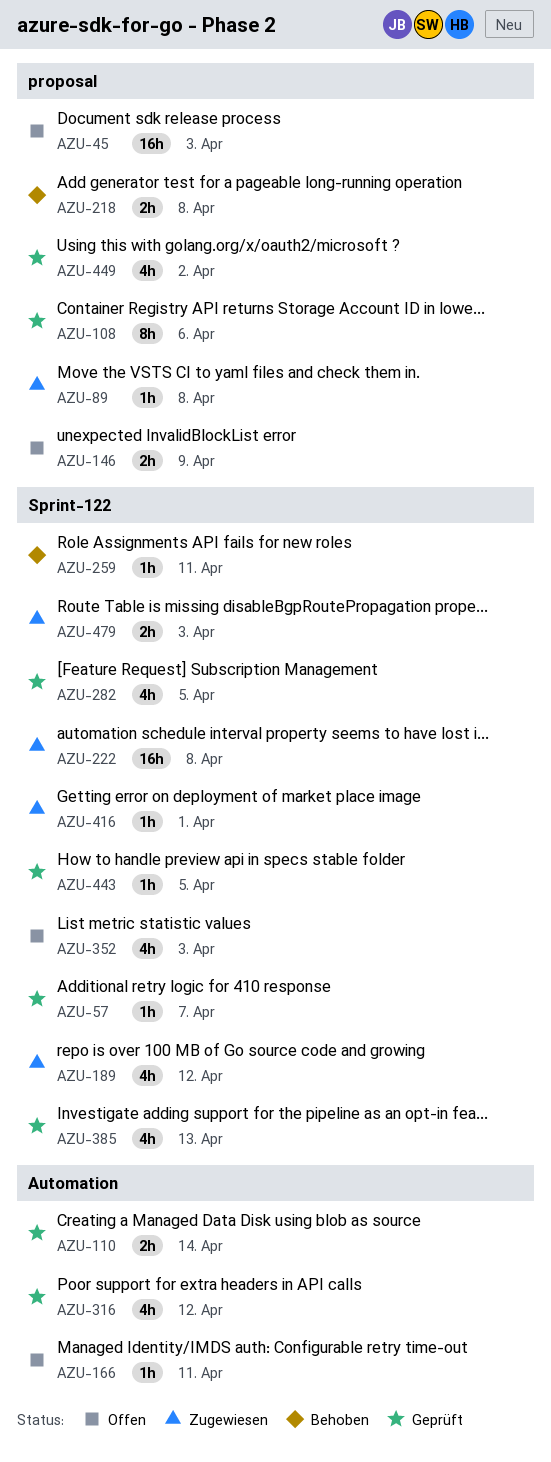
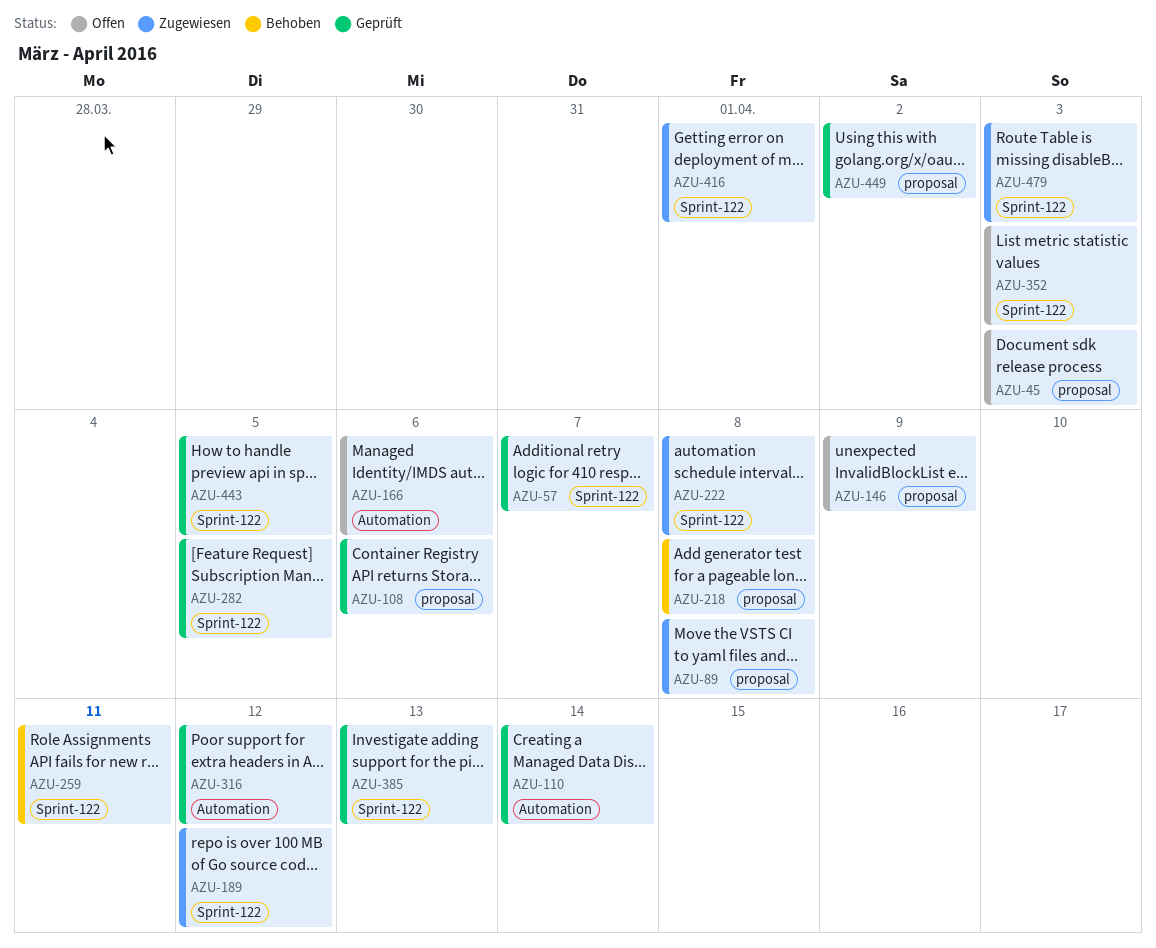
AZU-166, due: Apr 11 -> Apr 6

